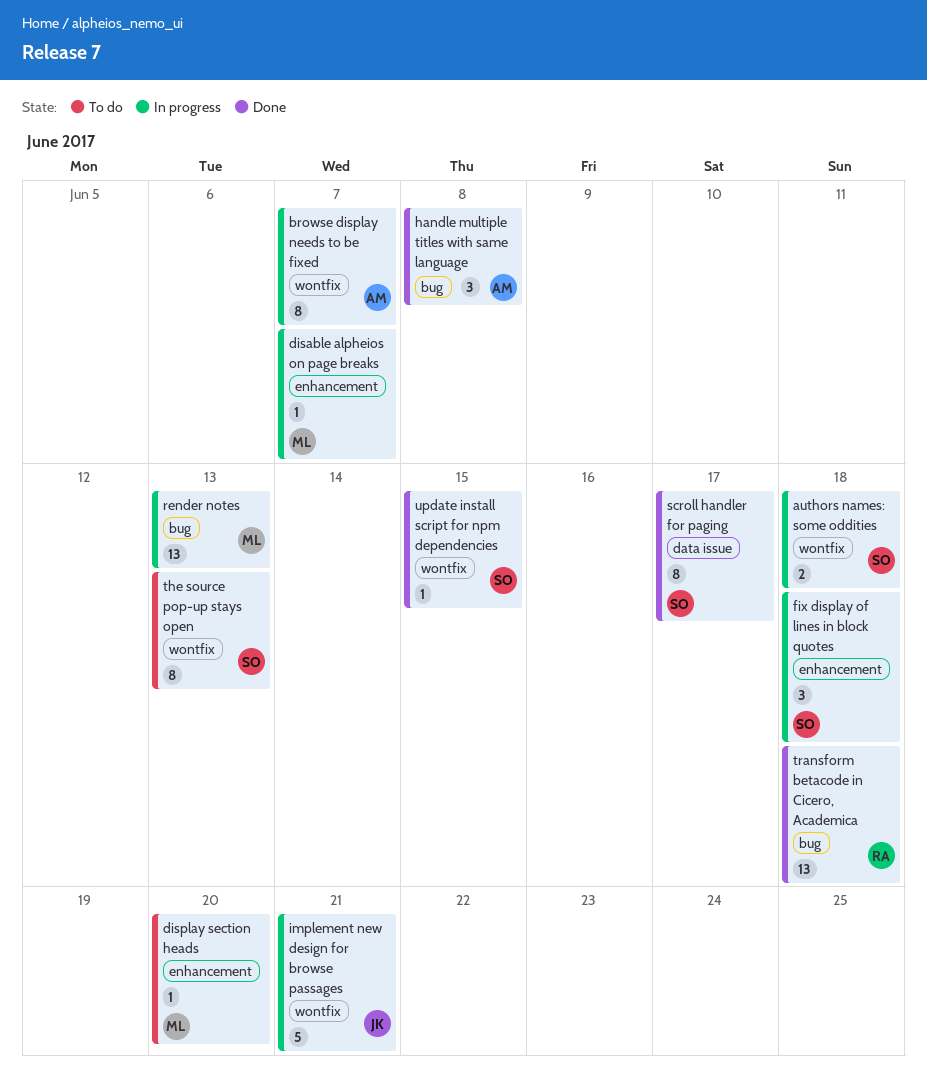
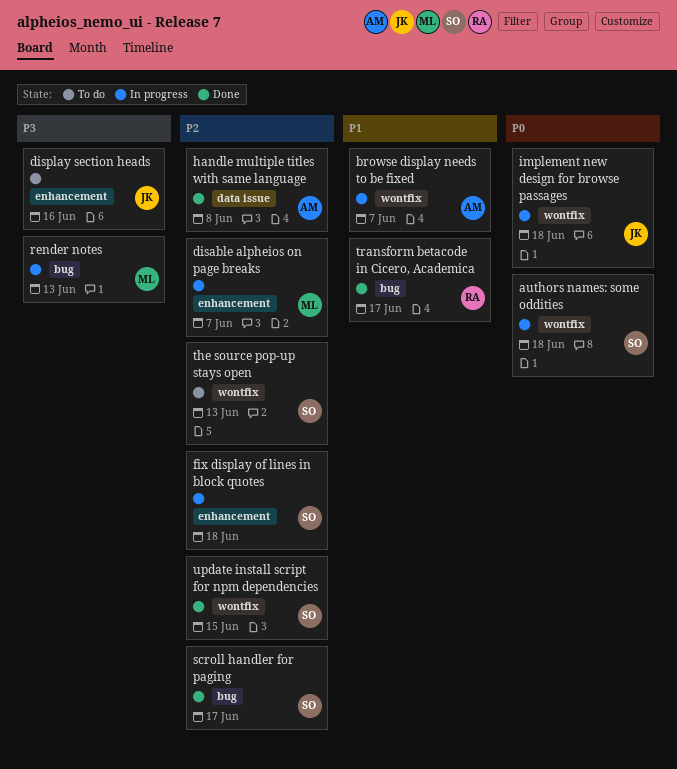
display section heads, owner: ML -> JK
display section heads, due: Jun 20 -> Jun 16
handle multiple titles with same language, label: bug -> data issue
implement new design for browse passages, due: Jun 21 -> Jun 18
scroll handler for paging, label: data issue -> bug
transform betacode in Cicero, Academica, due: Jun 18 -> Jun 17

